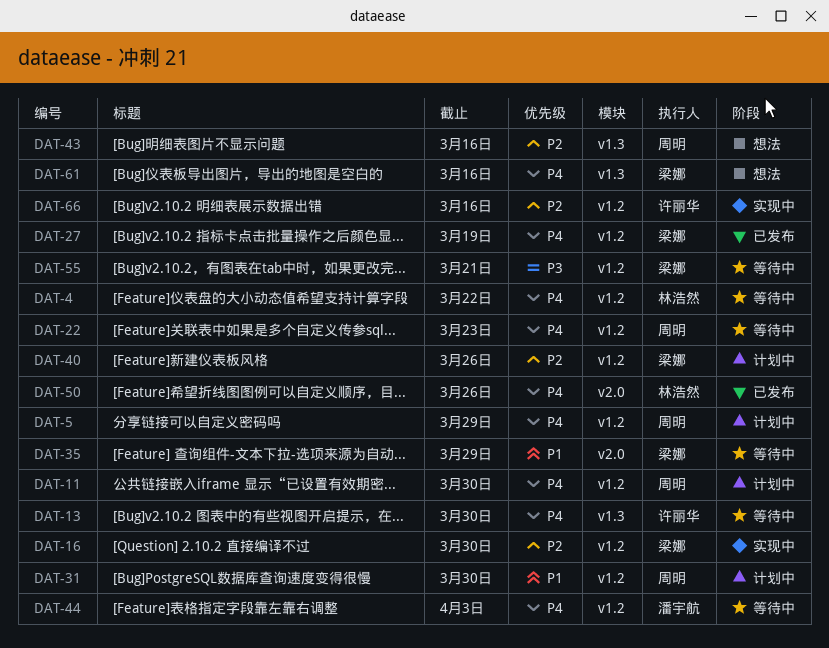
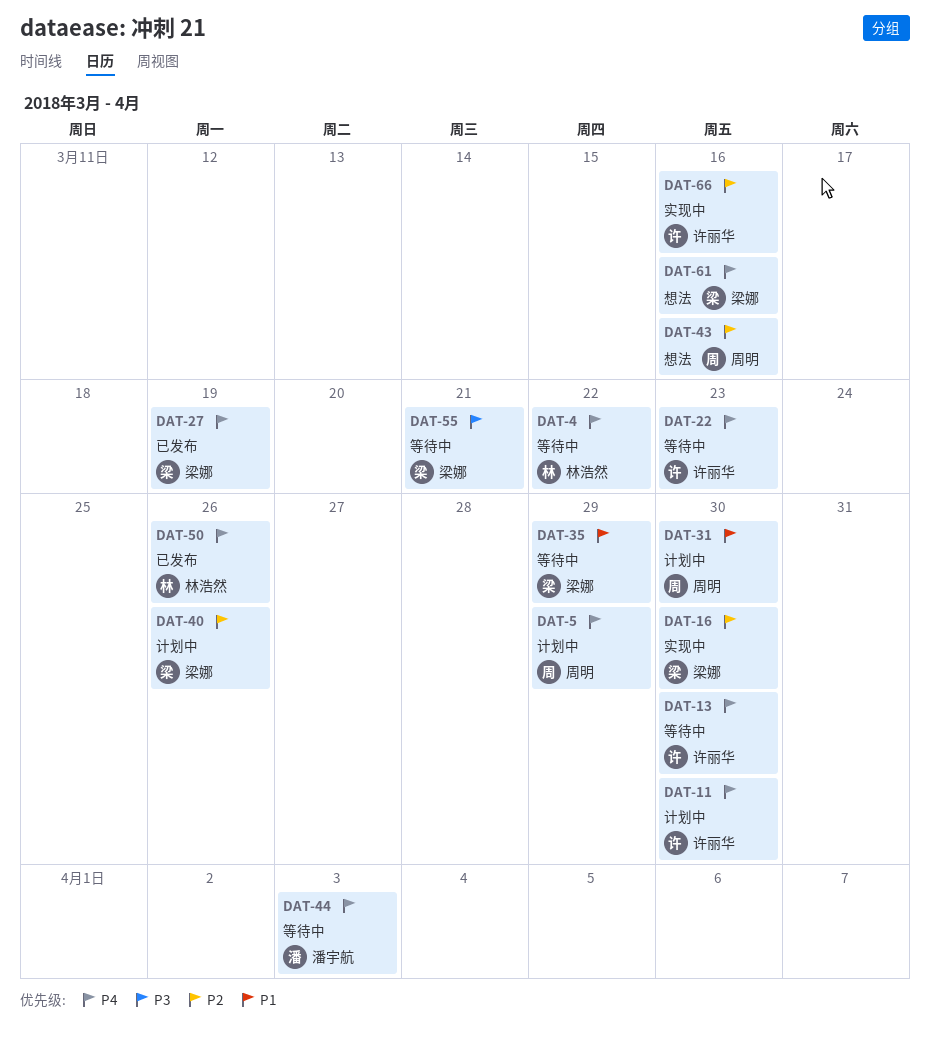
DAT-11, owner: 周明 -> 许丽华
DAT-22, owner: 周明 -> 许丽华

